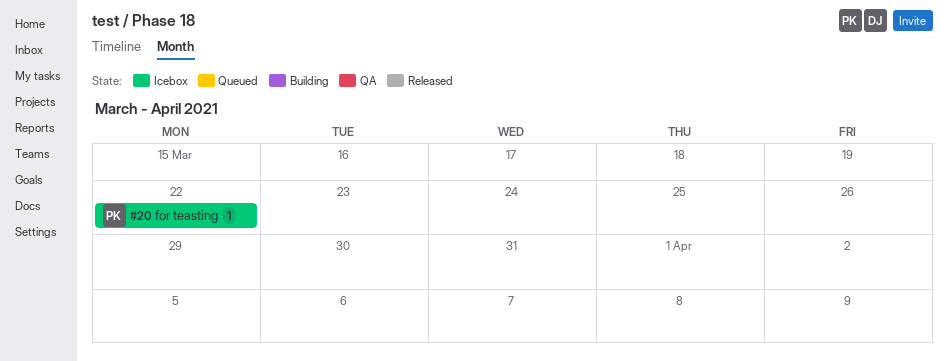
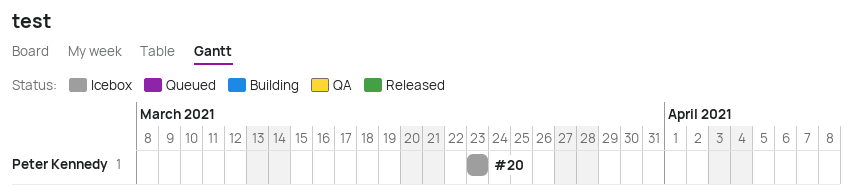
#20, start: Mar 22 -> Mar 23
#20, due: Mar 22 -> Mar 23

